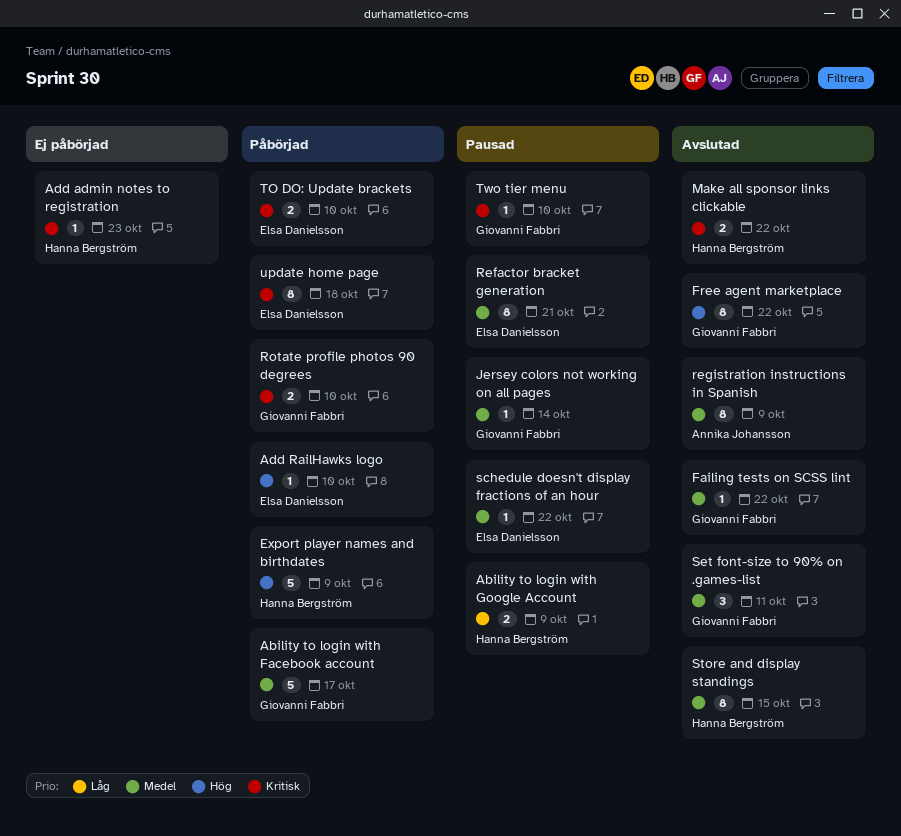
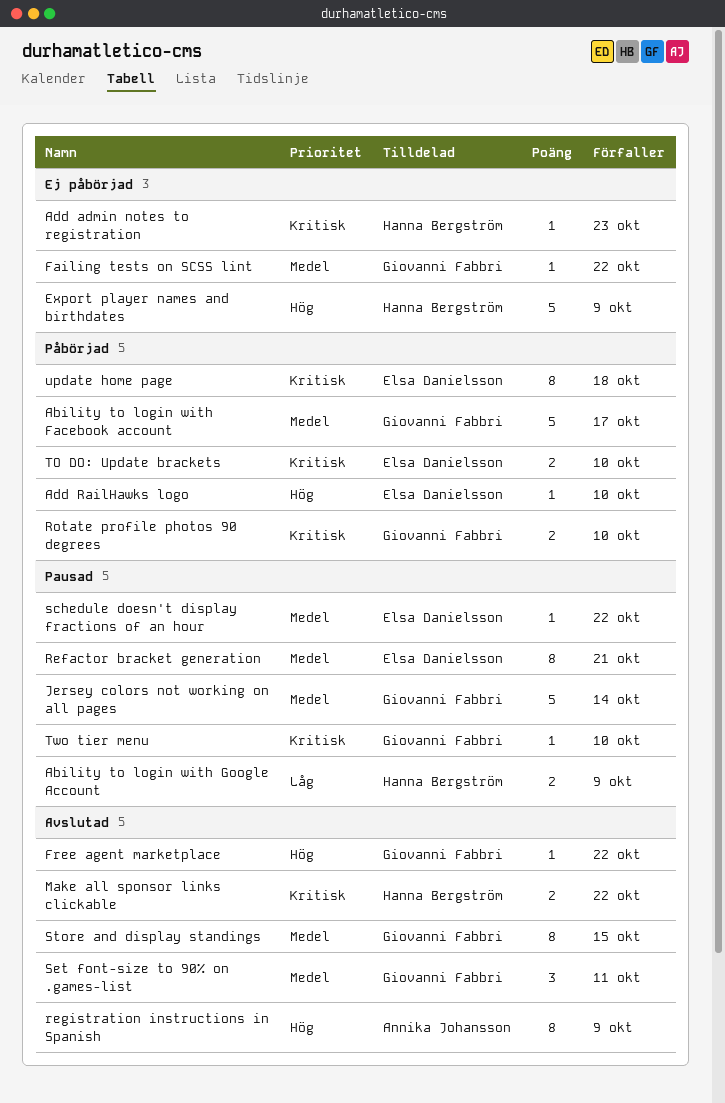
Export player names and birthdates, status: Påbörjad -> Ej påbörjad
Failing tests on SCSS lint, status: Avslutad -> Ej påbörjad
Free agent marketplace, estimate: 8 -> 1
Jersey colors not working on all pages, estimate: 1 -> 5
registration instructions in Spanish, priority: Medel -> Hög
Store and display standings, owner: Hanna Bergström -> Giovanni Fabbri

